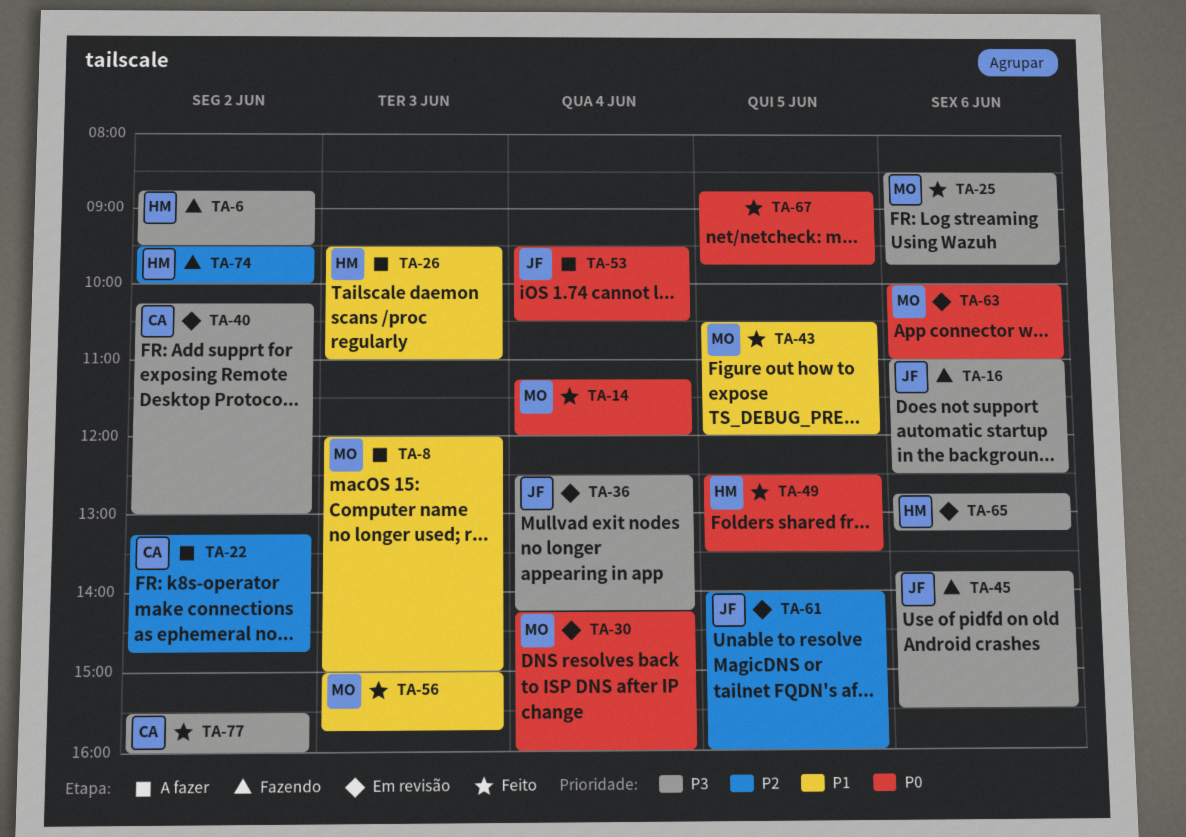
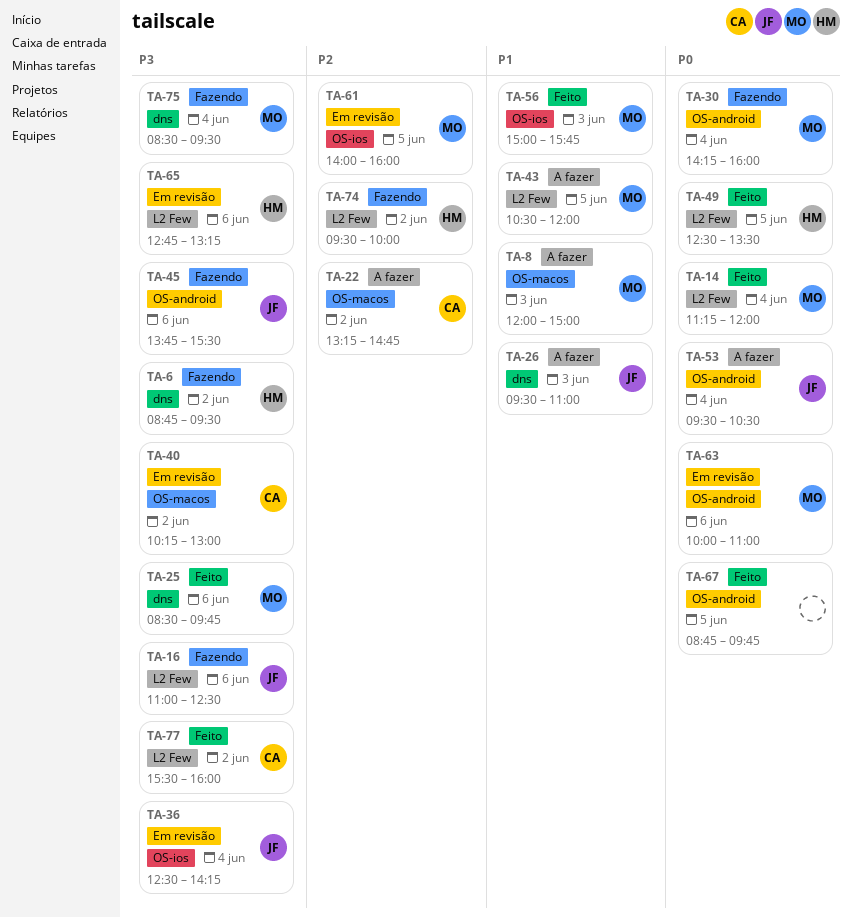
TA-26, owner: HM -> JF
TA-30, status: Em revisão -> Fazendo
TA-43, status: Feito -> A fazer
TA-61, owner: JF -> MO
TA-75: none -> present

